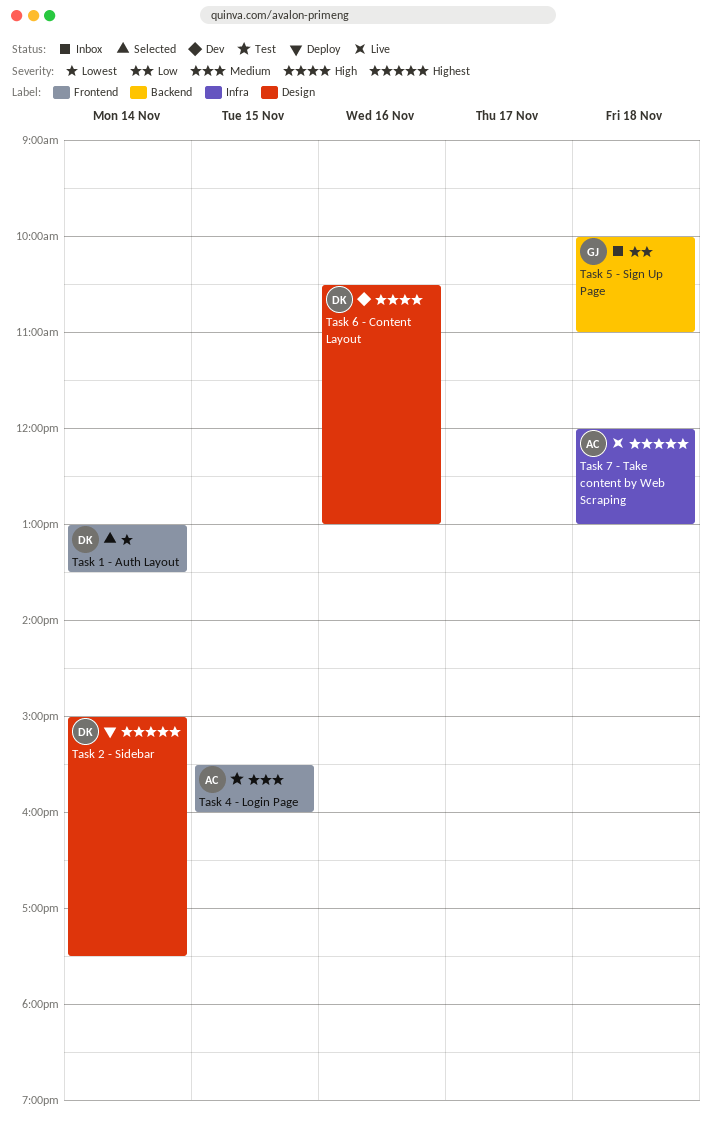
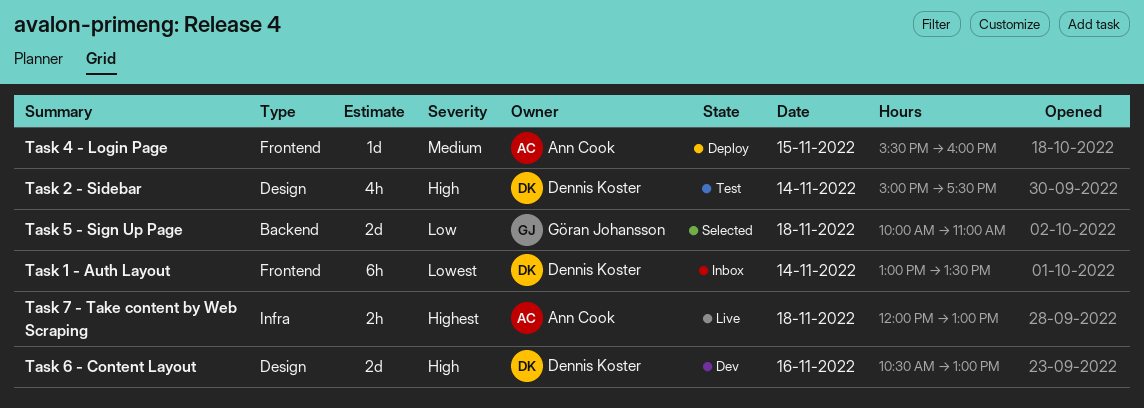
Task 1 - Auth Layout, status: Selected -> Inbox
Task 2 - Sidebar, status: Deploy -> Test
Task 2 - Sidebar, priority: Highest -> High
Task 4 - Login Page, status: Test -> Deploy
Task 5 - Sign Up Page, status: Inbox -> Selected

